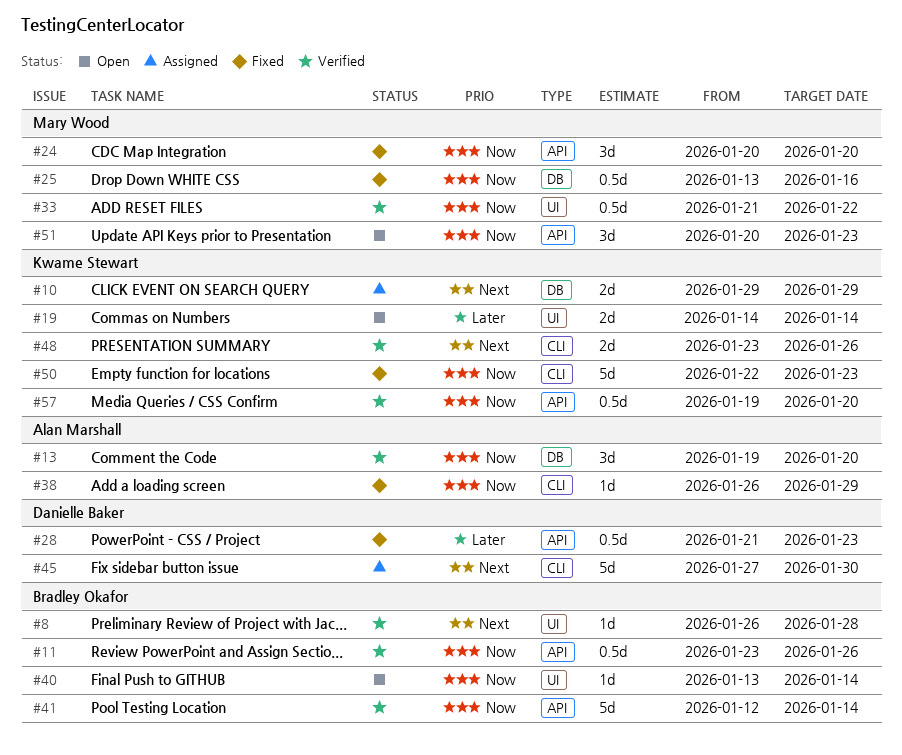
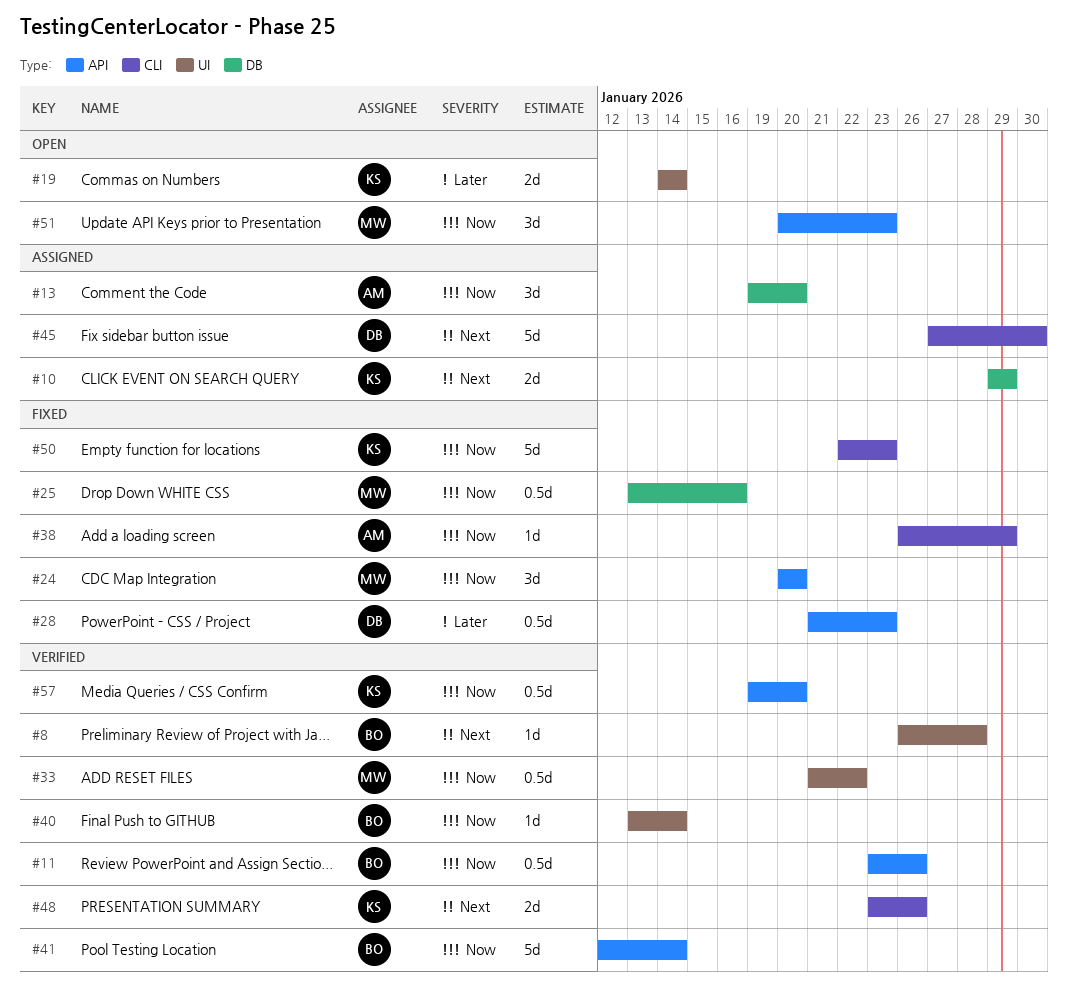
#13, status: Verified -> Assigned
#40, status: Open -> Verified

